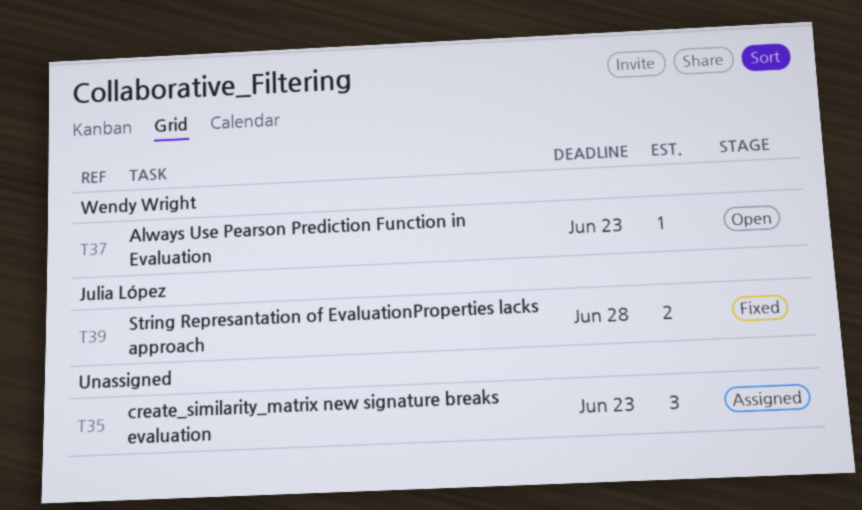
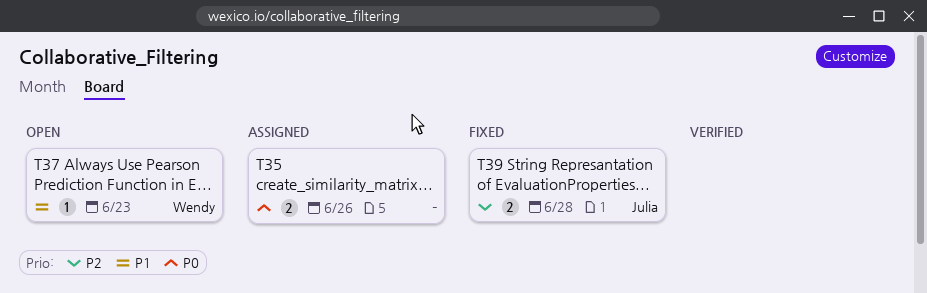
T35, estimate: 3 -> 2
T35, due: Jun 23 -> Jun 26

